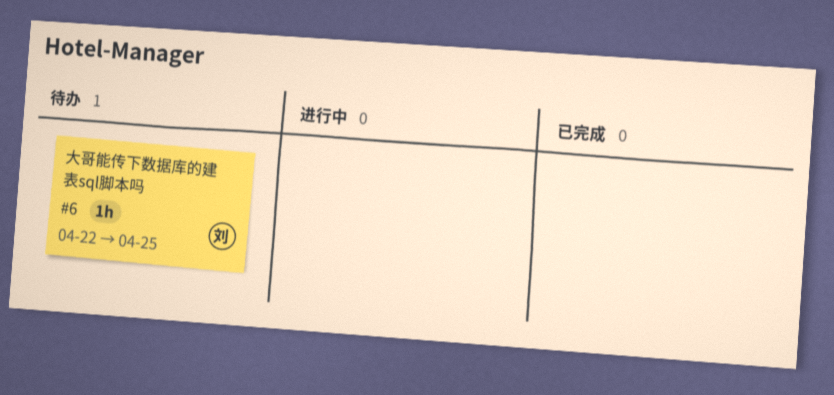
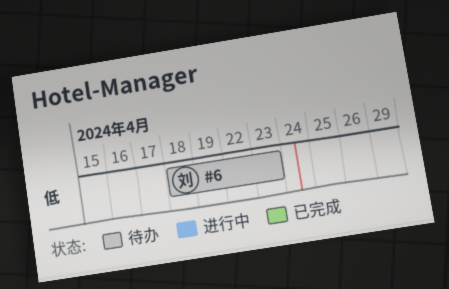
#6, start: Apr 22 -> Apr 18
#6, due: Apr 25 -> Apr 23

